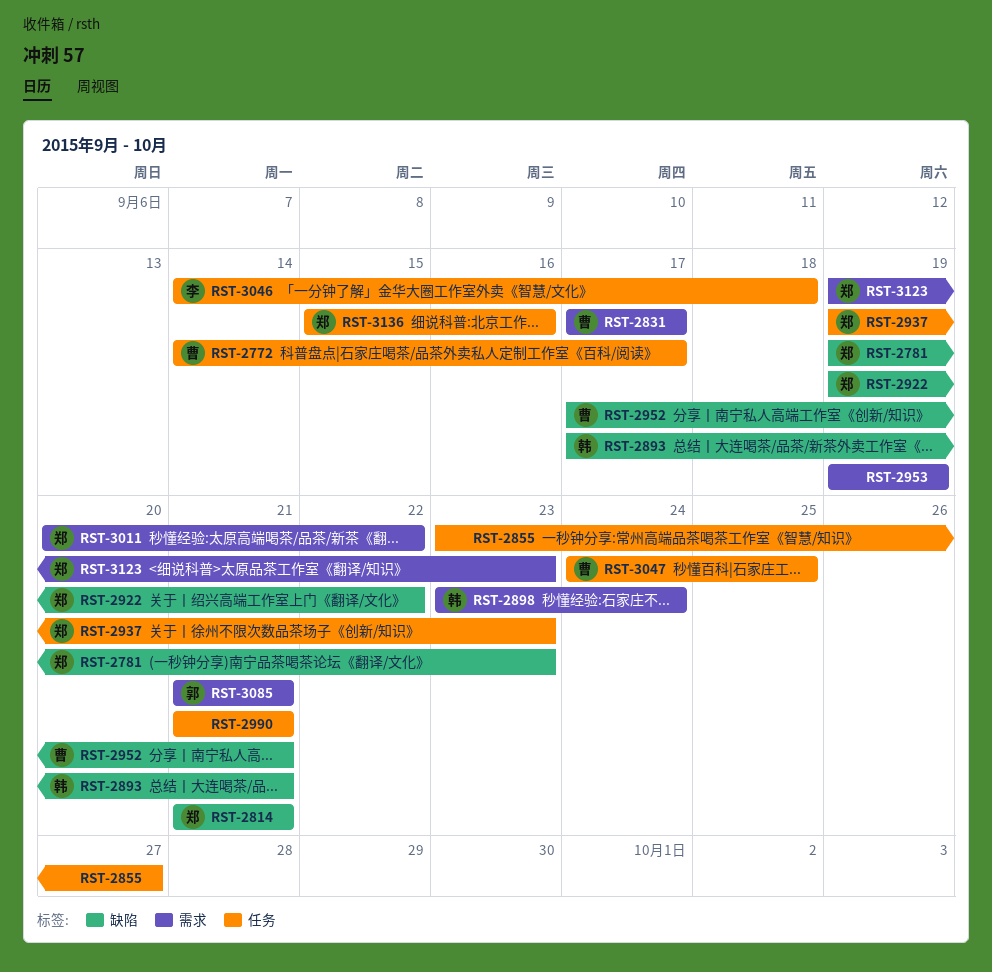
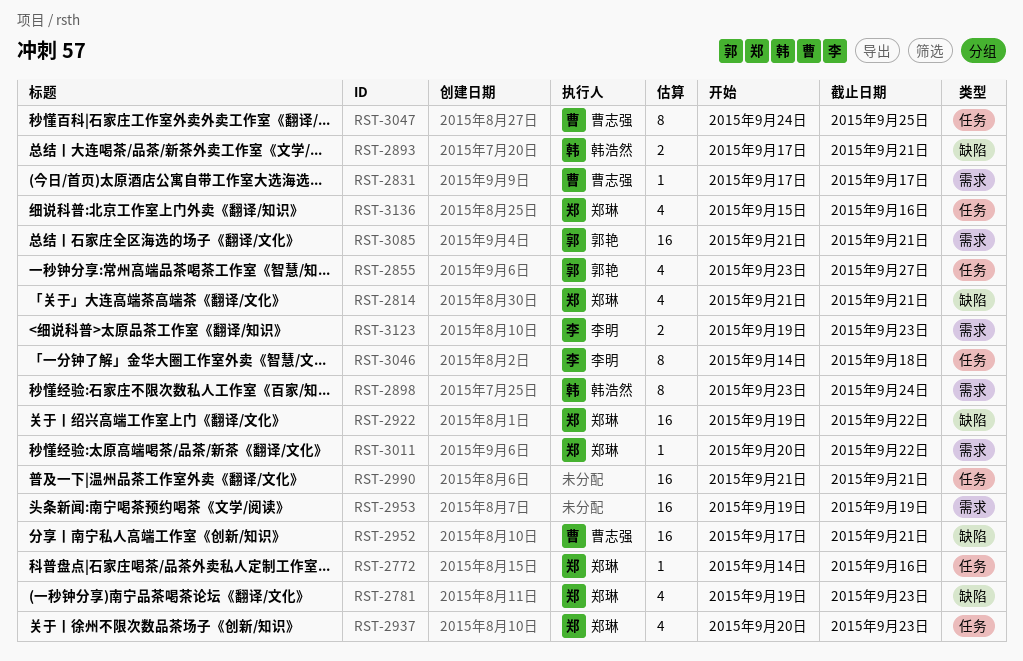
RST-2772, owner: 曹志强 -> 郑琳
RST-2772, due: Sep 17 -> Sep 16
RST-2855, owner: none -> 郭艳
RST-2937, start: Sep 19 -> Sep 20
RST-3123, owner: 郑琳 -> 李明

